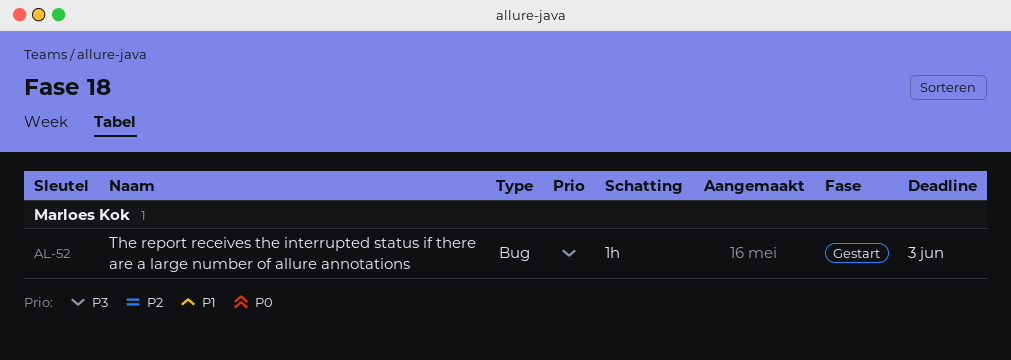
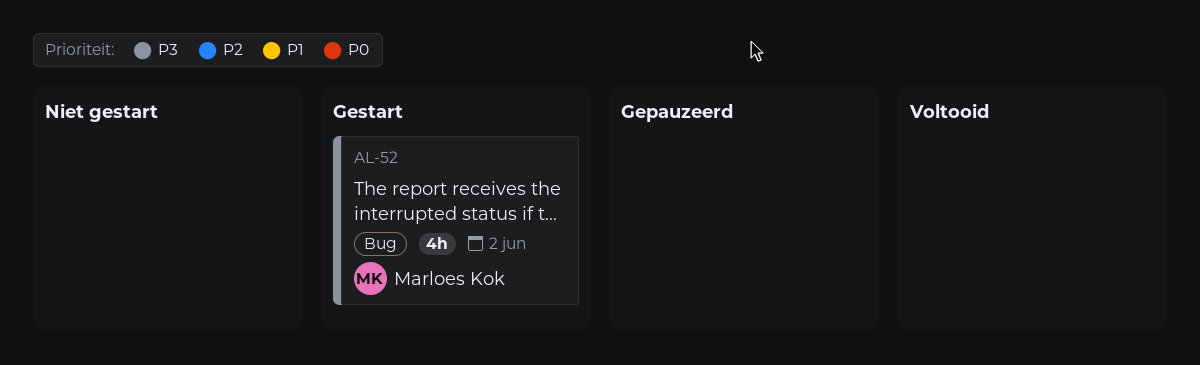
AL-52, estimate: 1h -> 4h
AL-52, due: Jun 3 -> Jun 2

